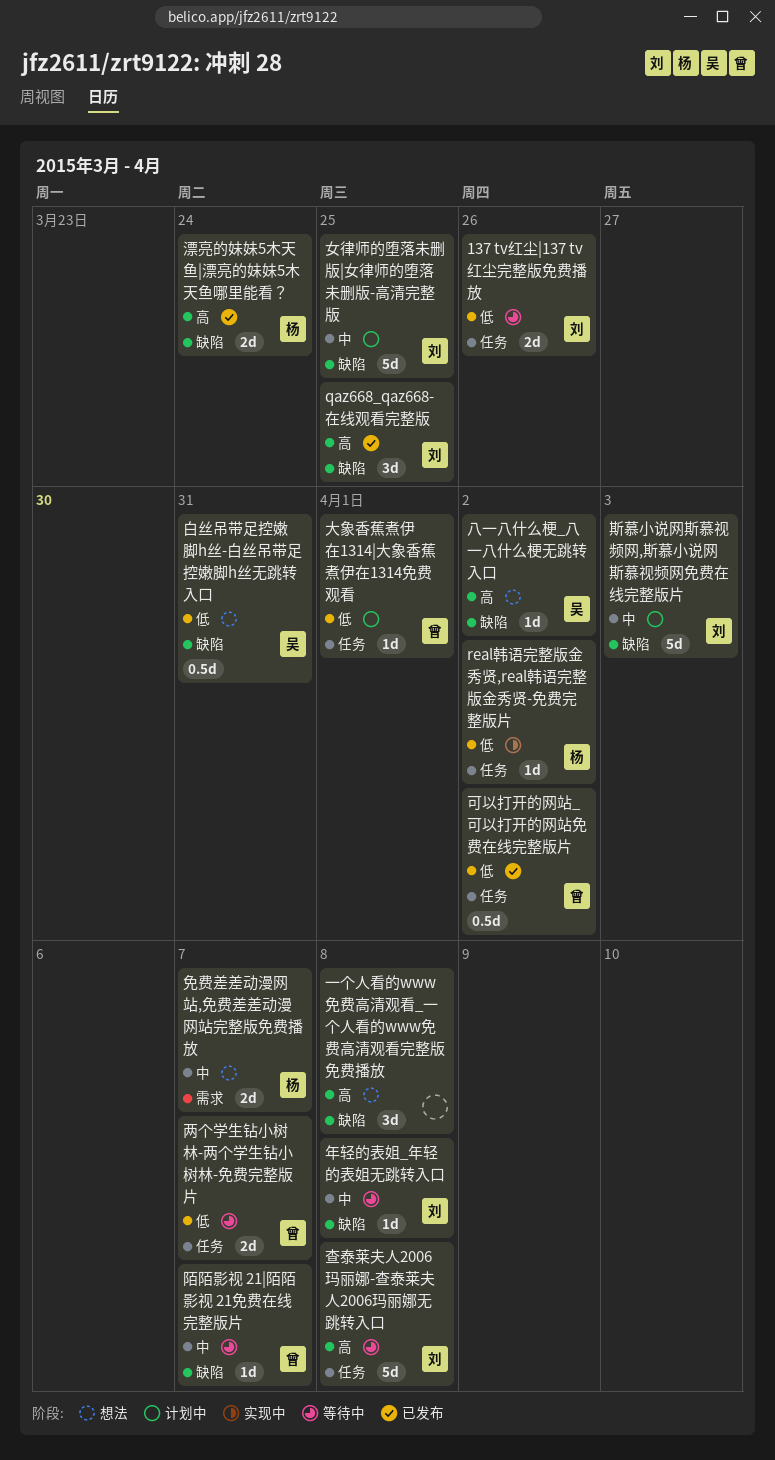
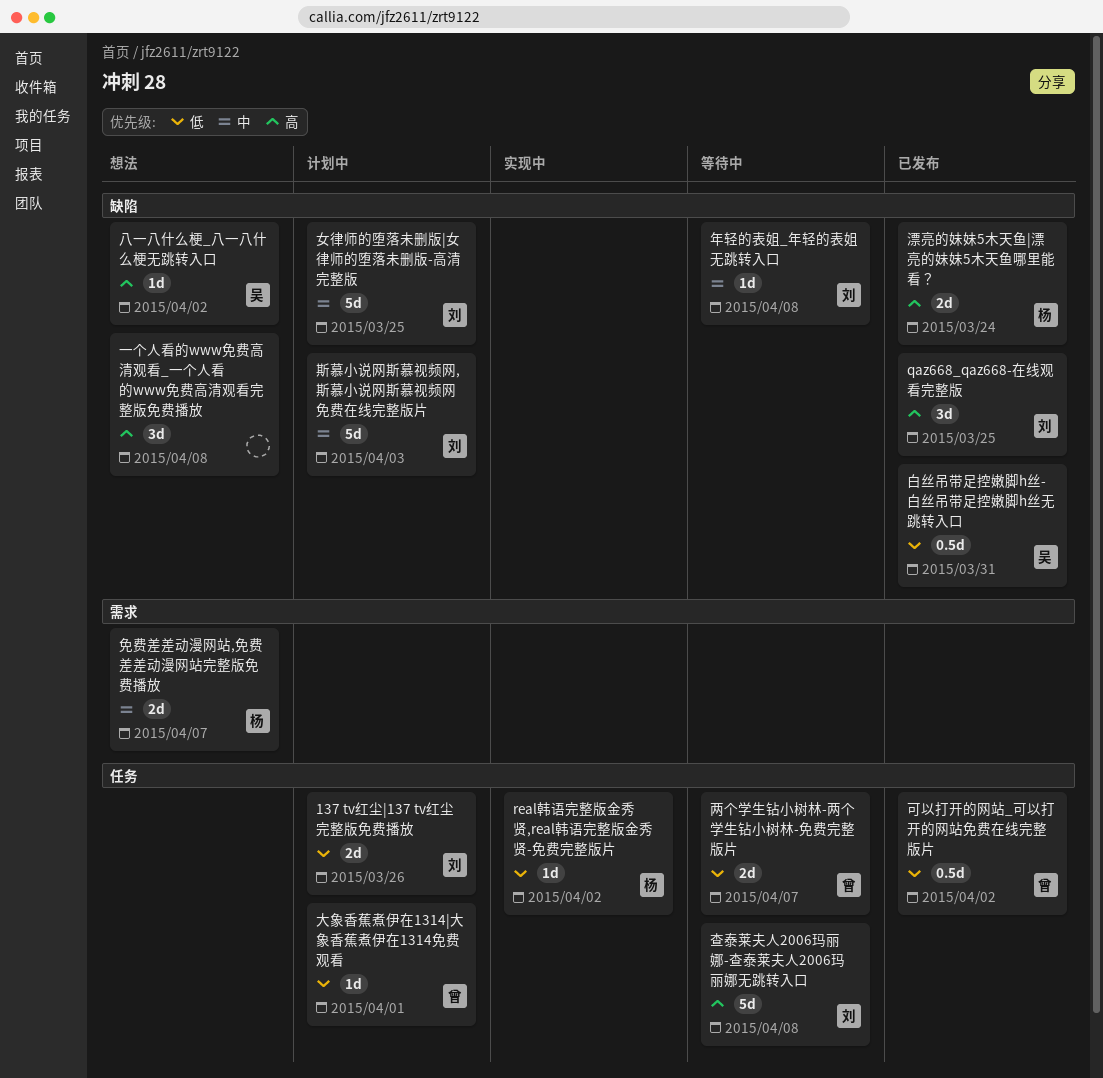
137 tv红尘|137 tv红尘完整版免费播放, status: 等待中 -> 计划中
白丝吊带足控嫩脚h丝-白丝吊带足控嫩脚h丝无跳转入口, status: 想法 -> 已发布
陌陌影视 21|陌陌影视 21免费在线完整版片: present -> none

